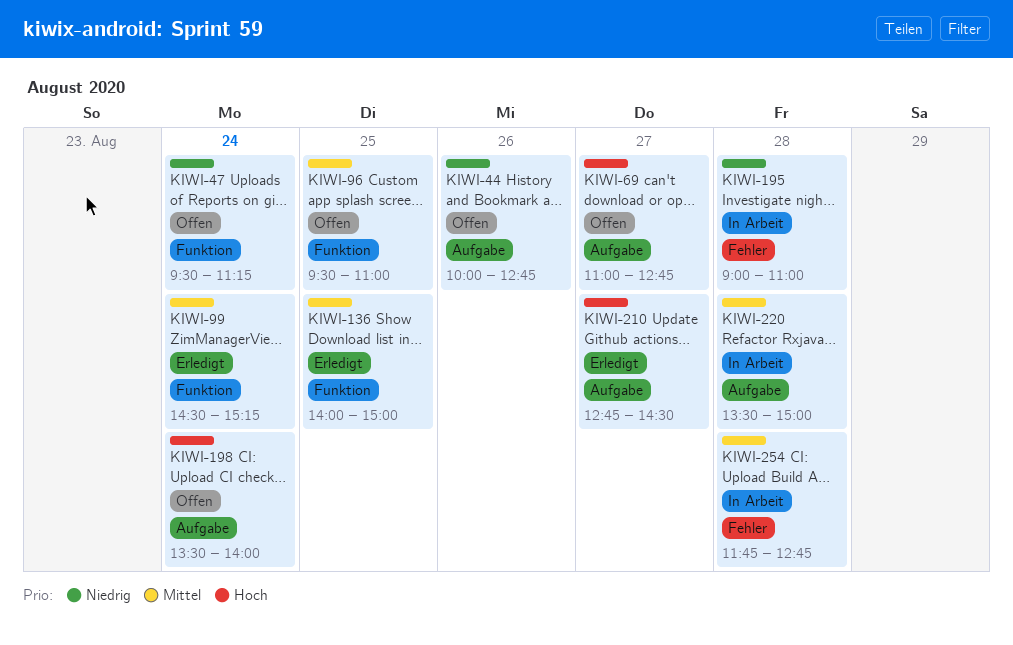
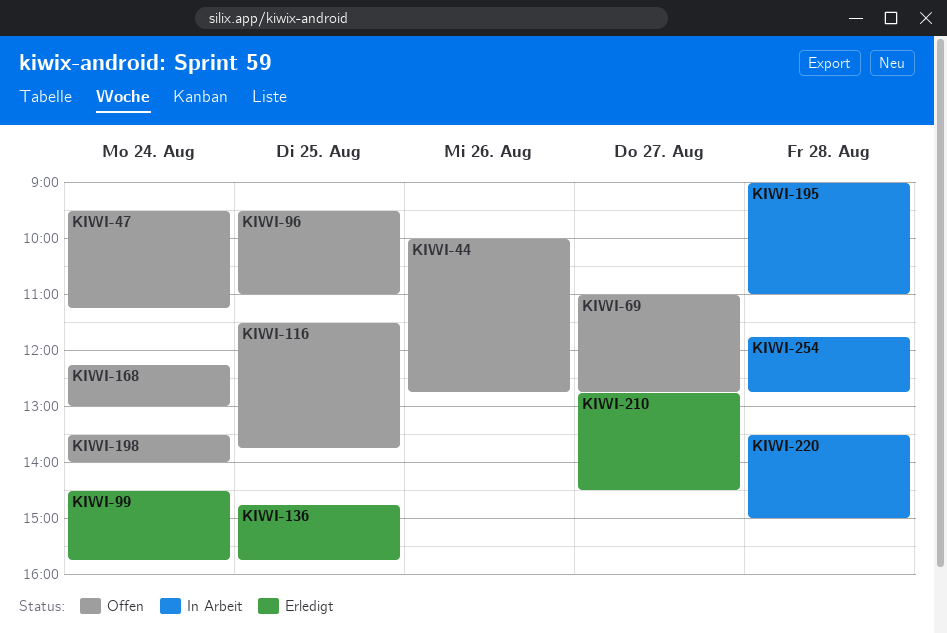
KIWI-99, ends: 15:15 -> 15:45
KIWI-116: none -> present
KIWI-136, begins: 14:00 -> 14:45
KIWI-136, ends: 15:00 -> 15:45
KIWI-168: none -> present

